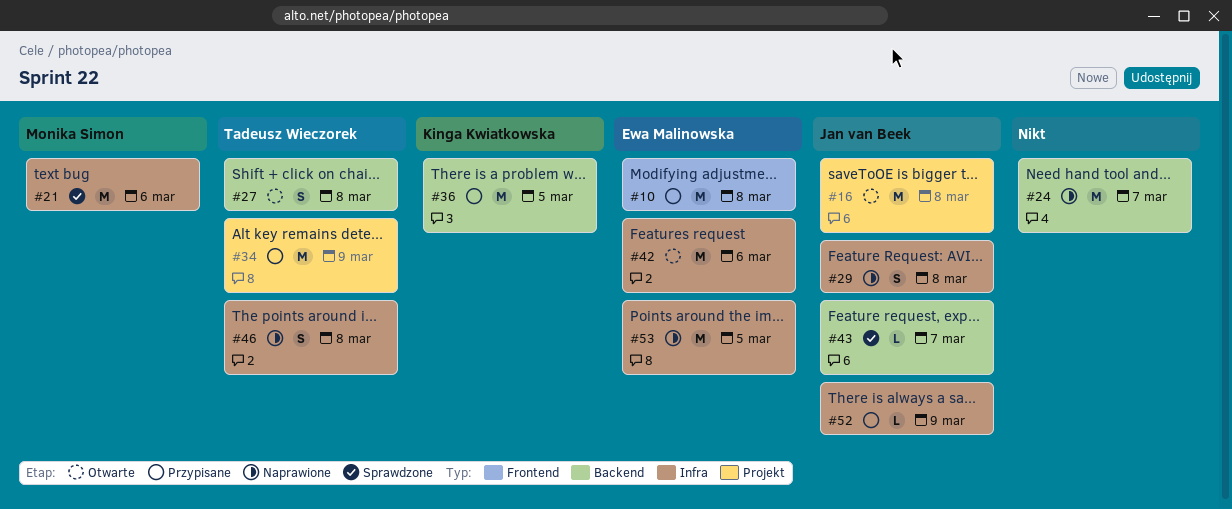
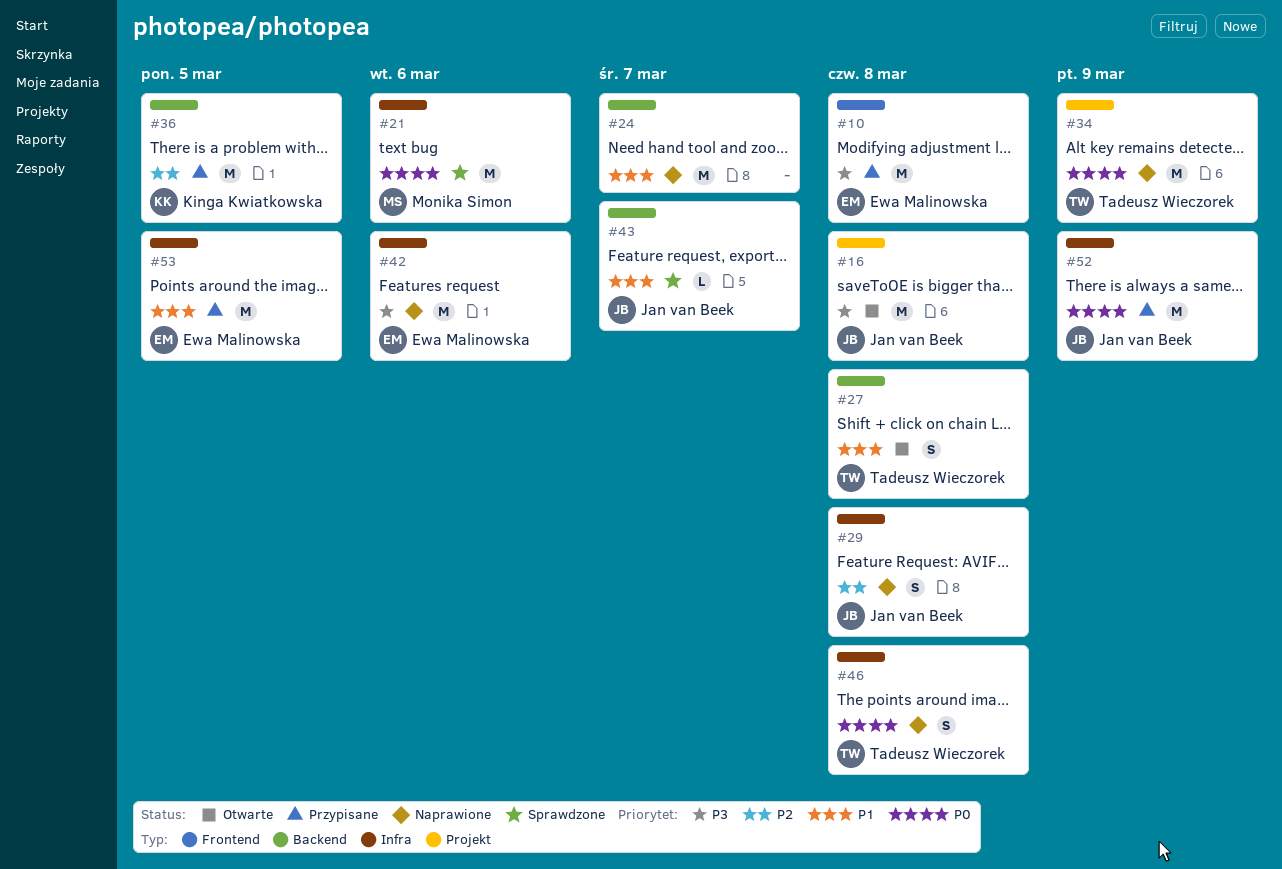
#34, status: Przypisane -> Naprawione
#42, status: Otwarte -> Naprawione
#52, estimate: L -> M
#53, status: Naprawione -> Przypisane

